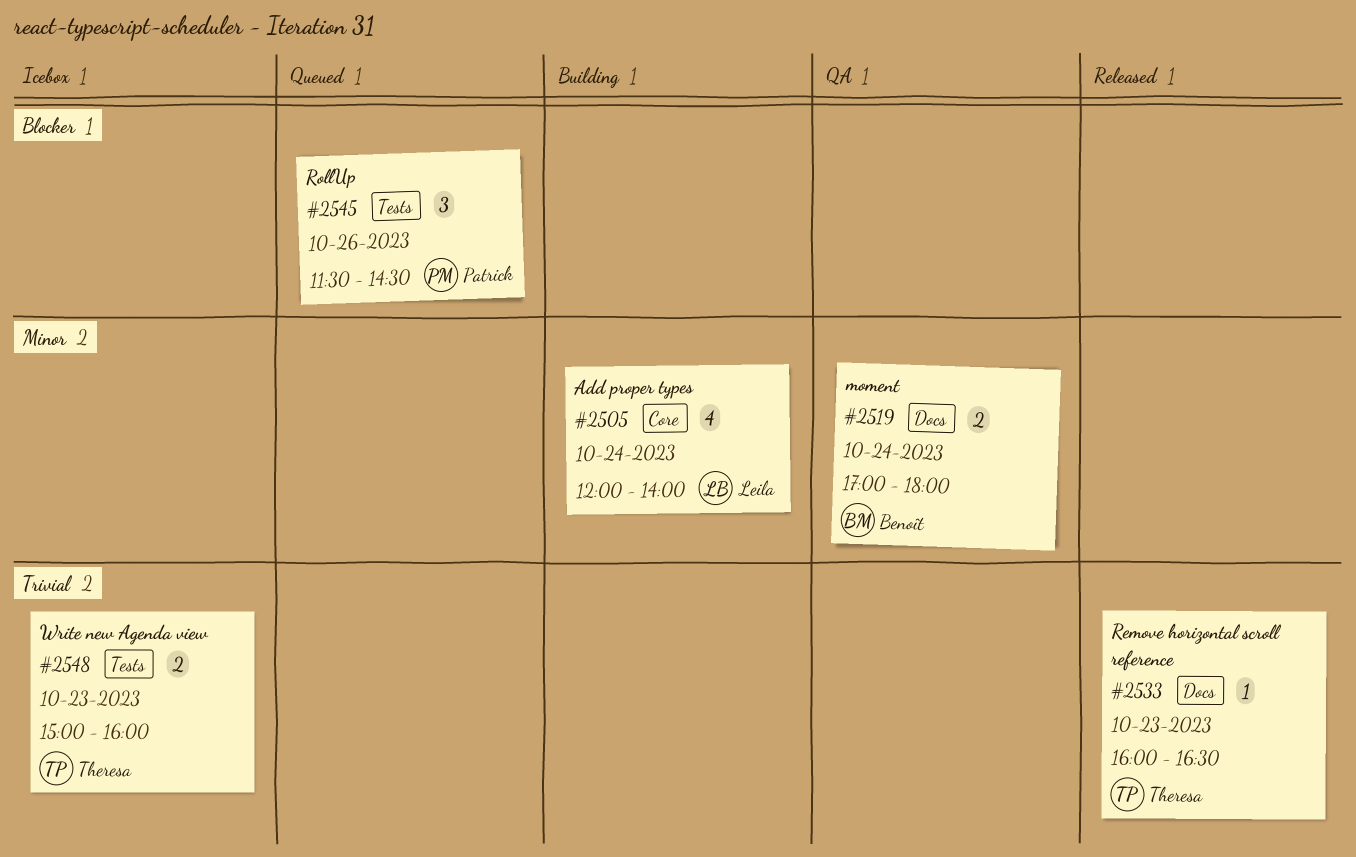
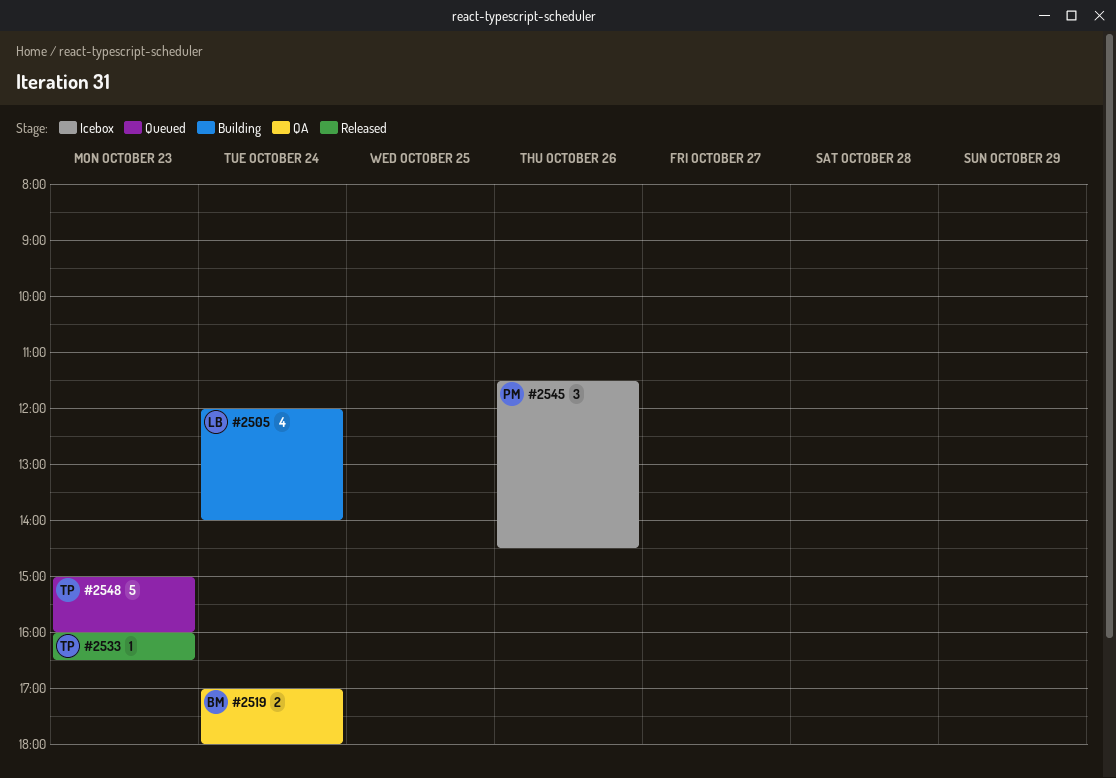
#2545, status: Queued -> Icebox
#2548, status: Icebox -> Queued
#2548, estimate: 2 -> 5

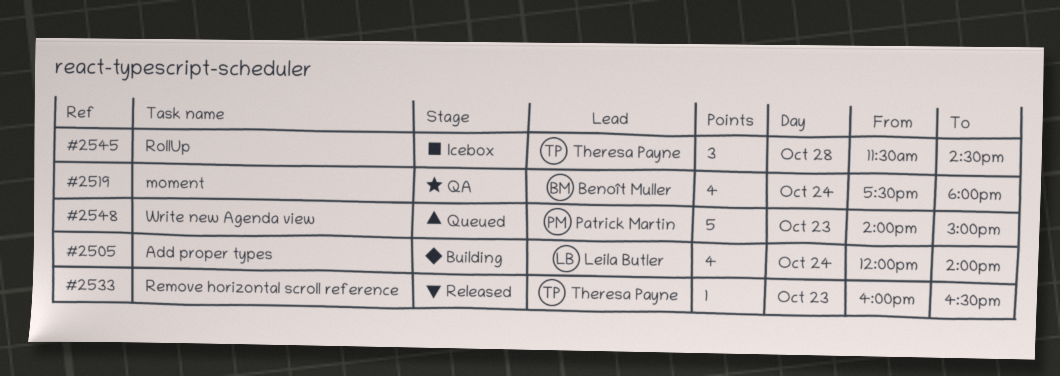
#2519, estimate: 2 -> 4
#2519, begins: 17:00 -> 17:30
#2545, owner: Patrick Martin -> Theresa Payne
#2545, day: Oct 26 -> Oct 28
#2548, owner: Theresa Payne -> Patrick Martin
#2548, begins: 15:00 -> 14:00
#2548, ends: 16:00 -> 15:00

